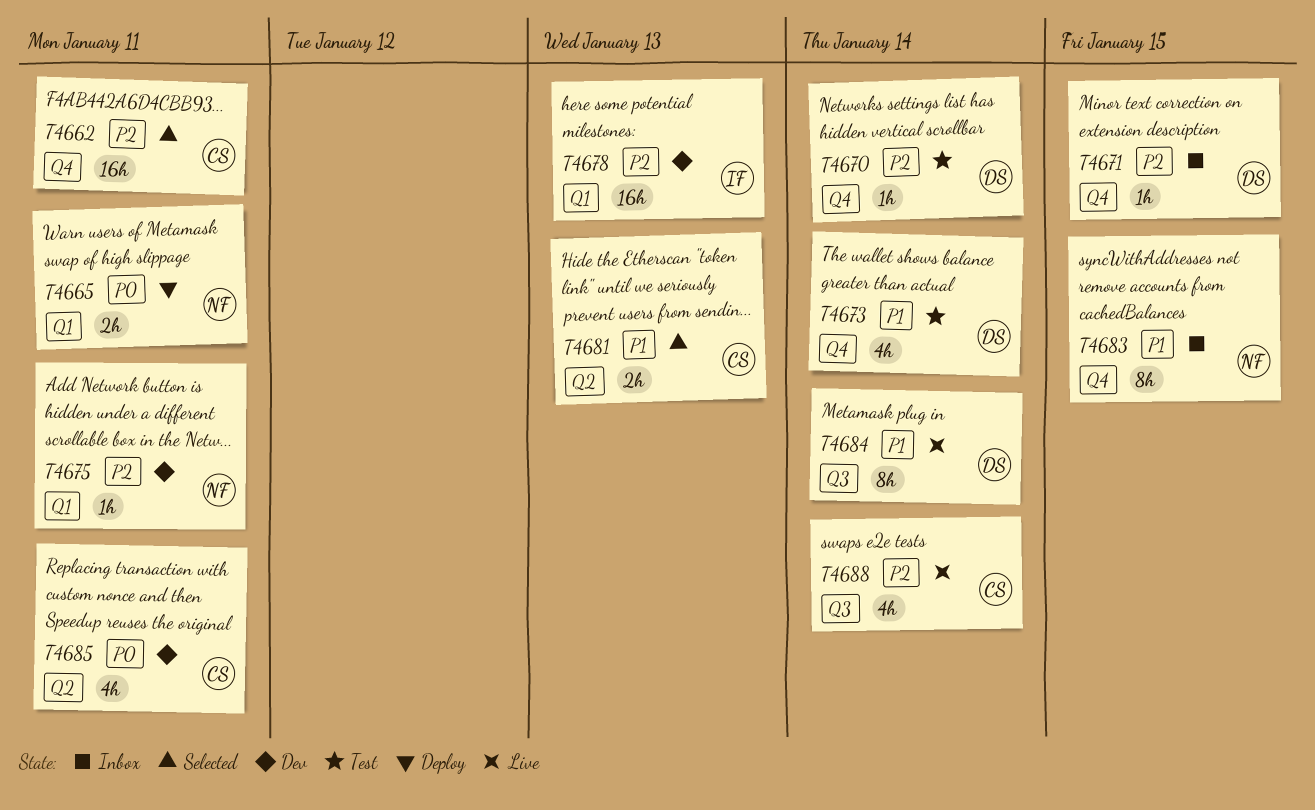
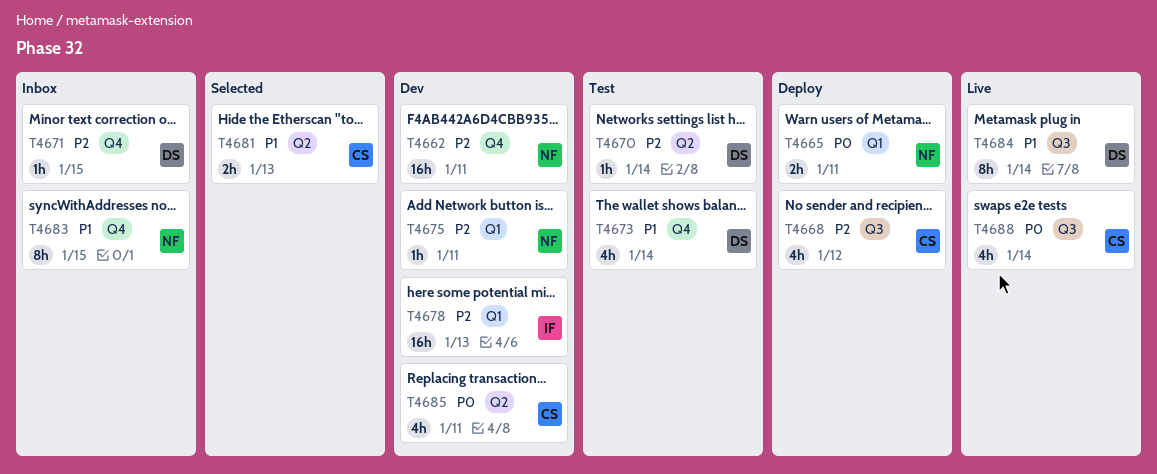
T4662, status: Selected -> Dev
T4662, owner: CS -> NF
T4668: none -> present
T4670, label: Q4 -> Q2
T4688, priority: P2 -> P0

